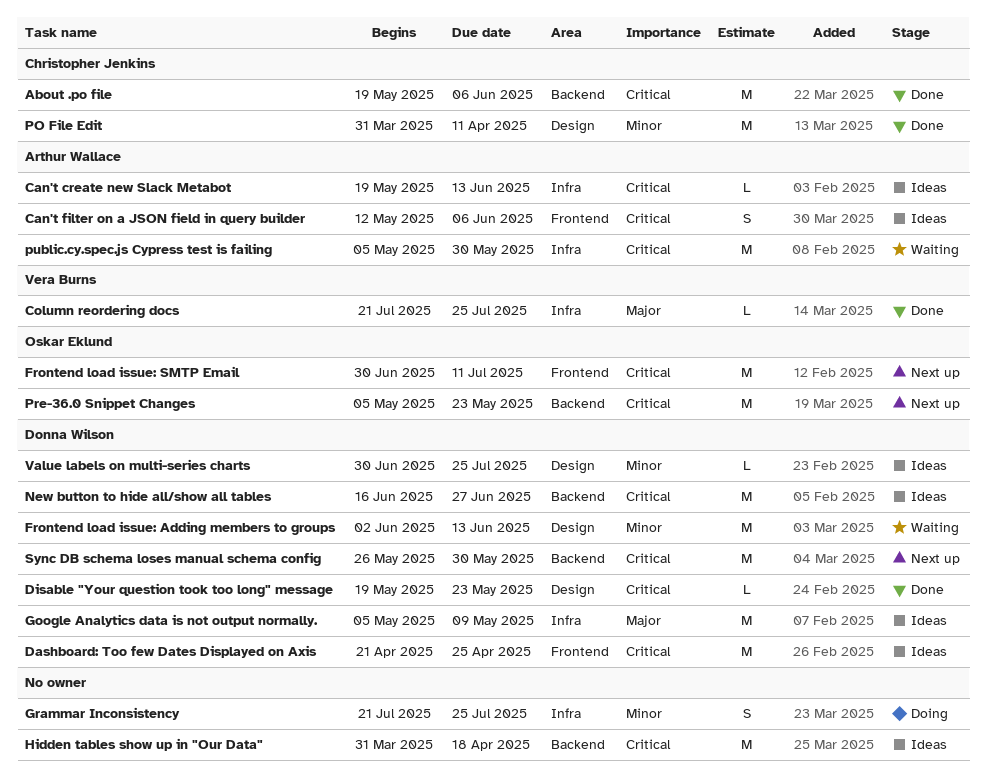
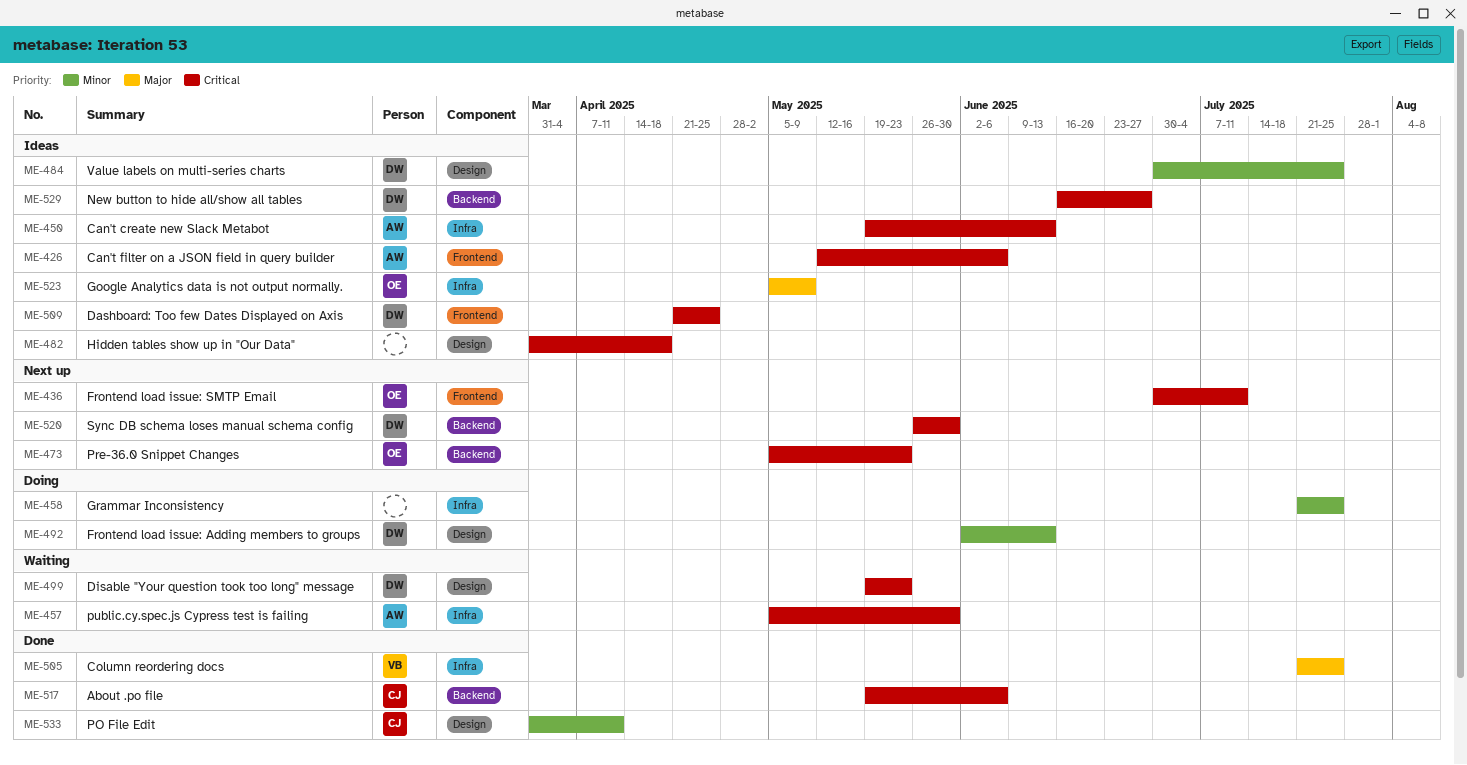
Disable "Your question took too long" message, status: Done -> Waiting
Frontend load issue: Adding members to groups, status: Waiting -> Doing
Google Analytics data is not output normally., owner: Donna Wilson -> Oskar Eklund
Hidden tables show up in "Our Data", label: Backend -> Design

